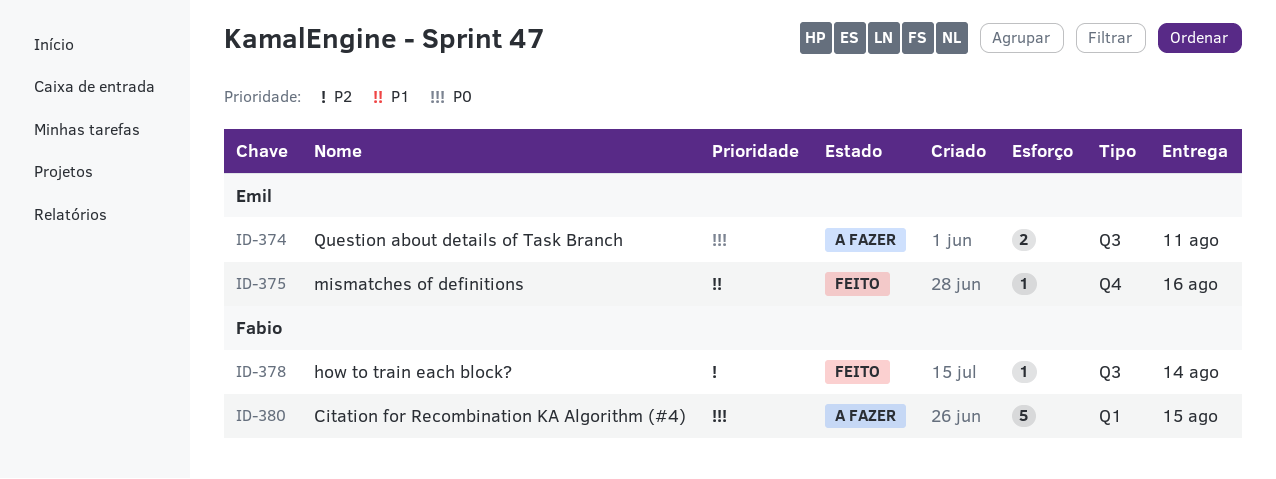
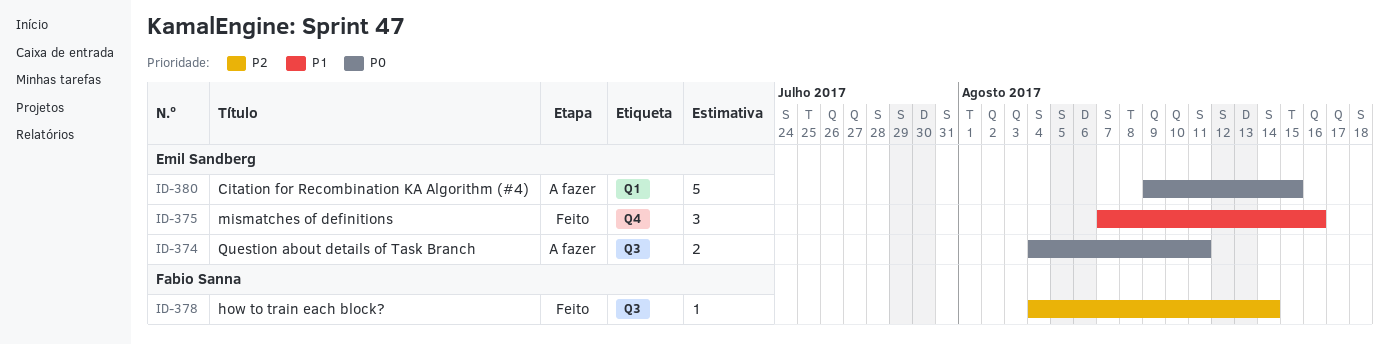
ID-375, estimate: 1 -> 3
ID-380, owner: Fabio Sanna -> Emil Sandberg

